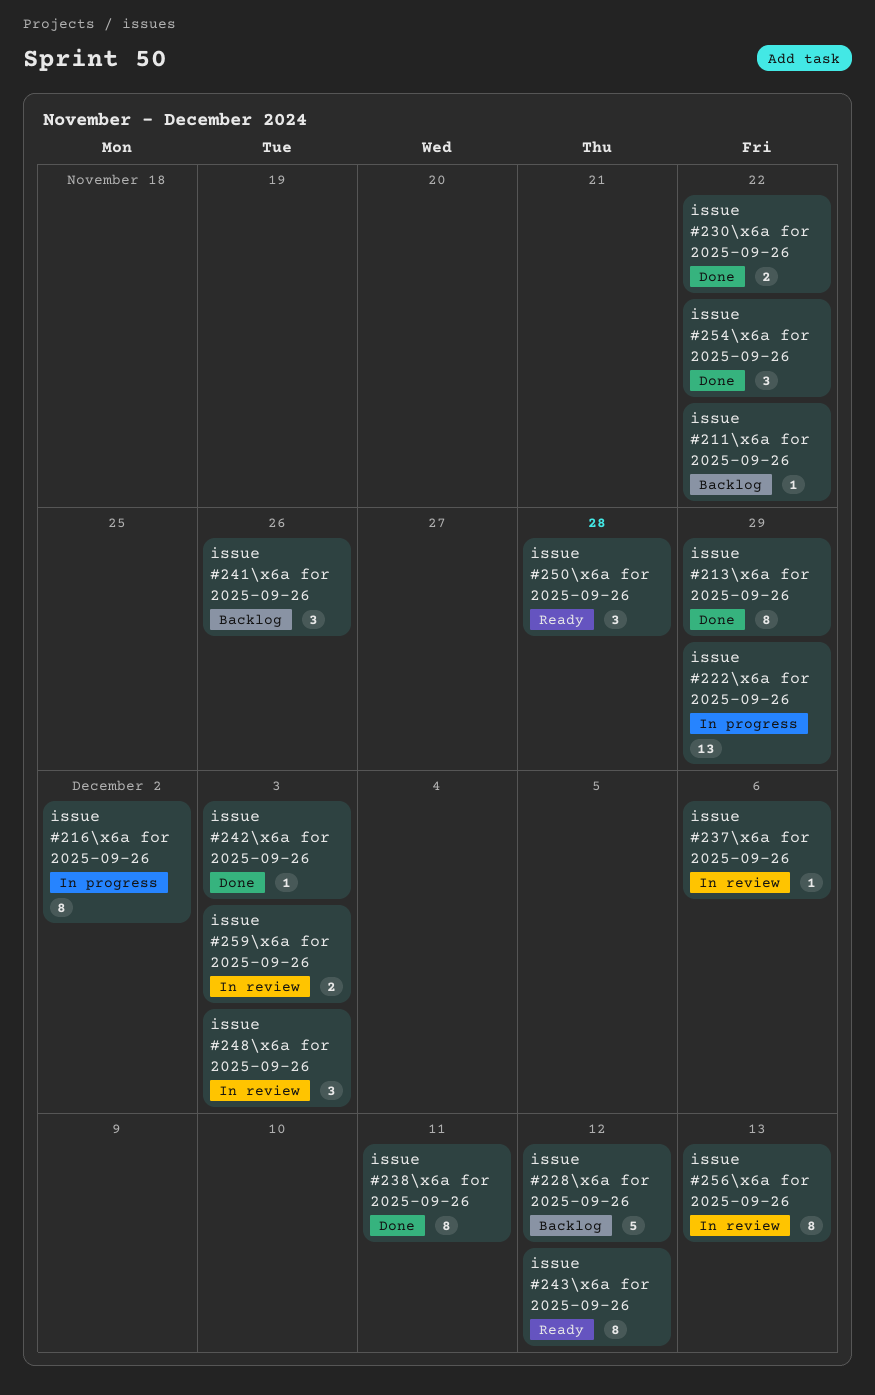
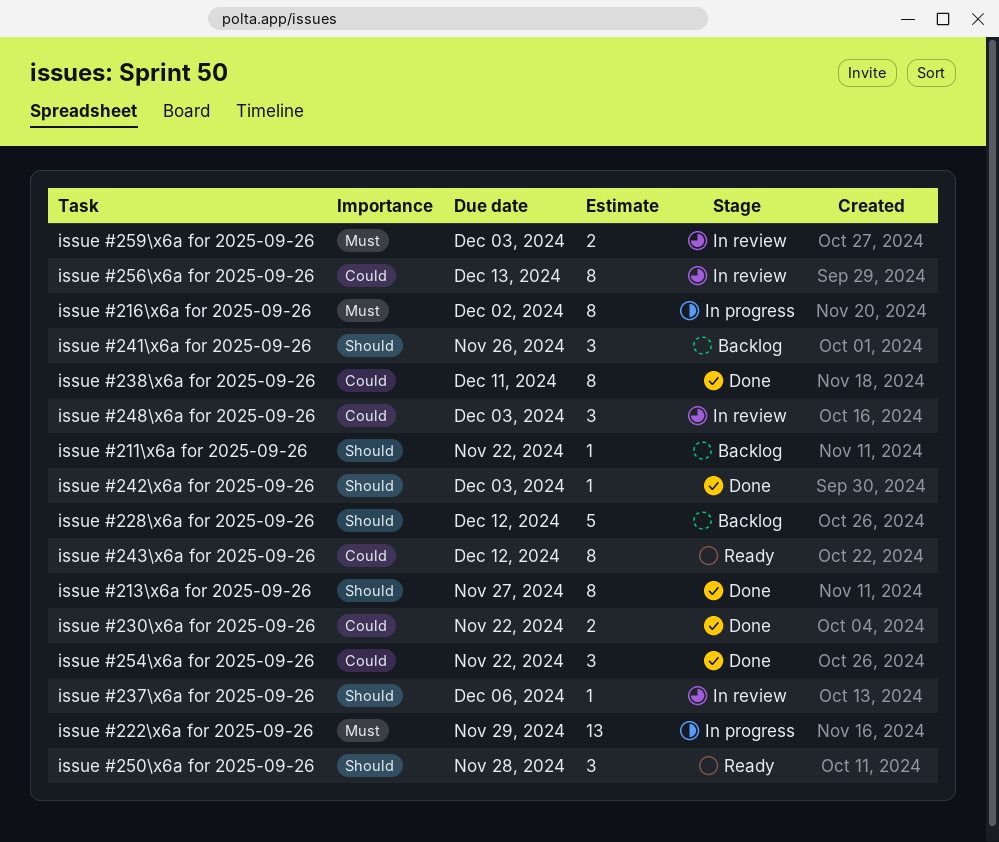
issue #213\x6a for 2025-09-26, due: Nov 29 -> Nov 27

